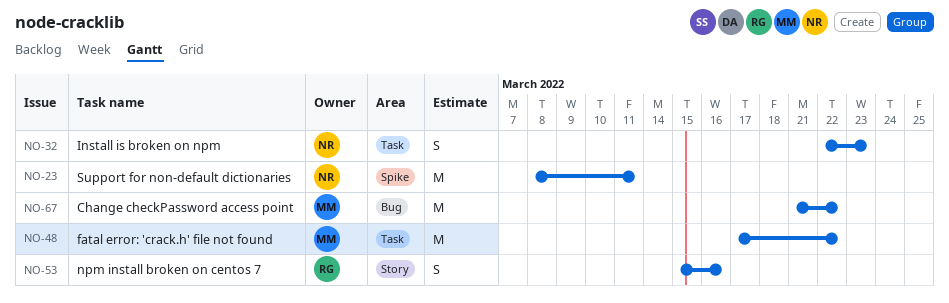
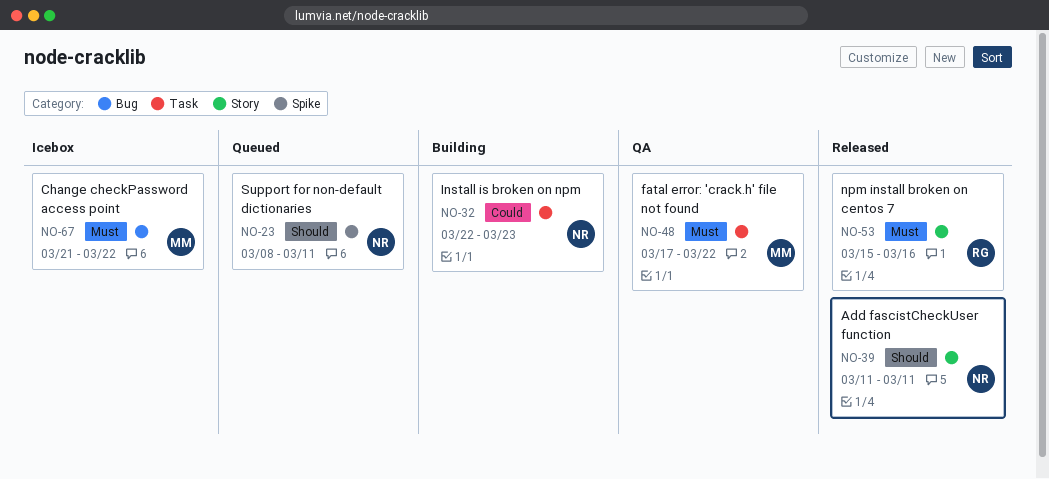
NO-39: none -> present

